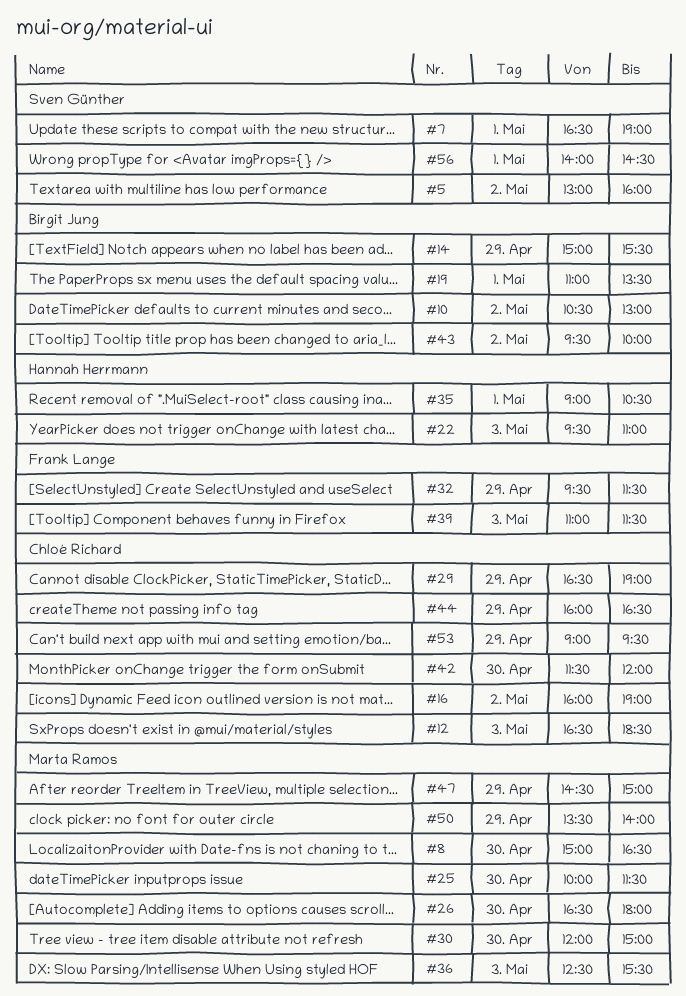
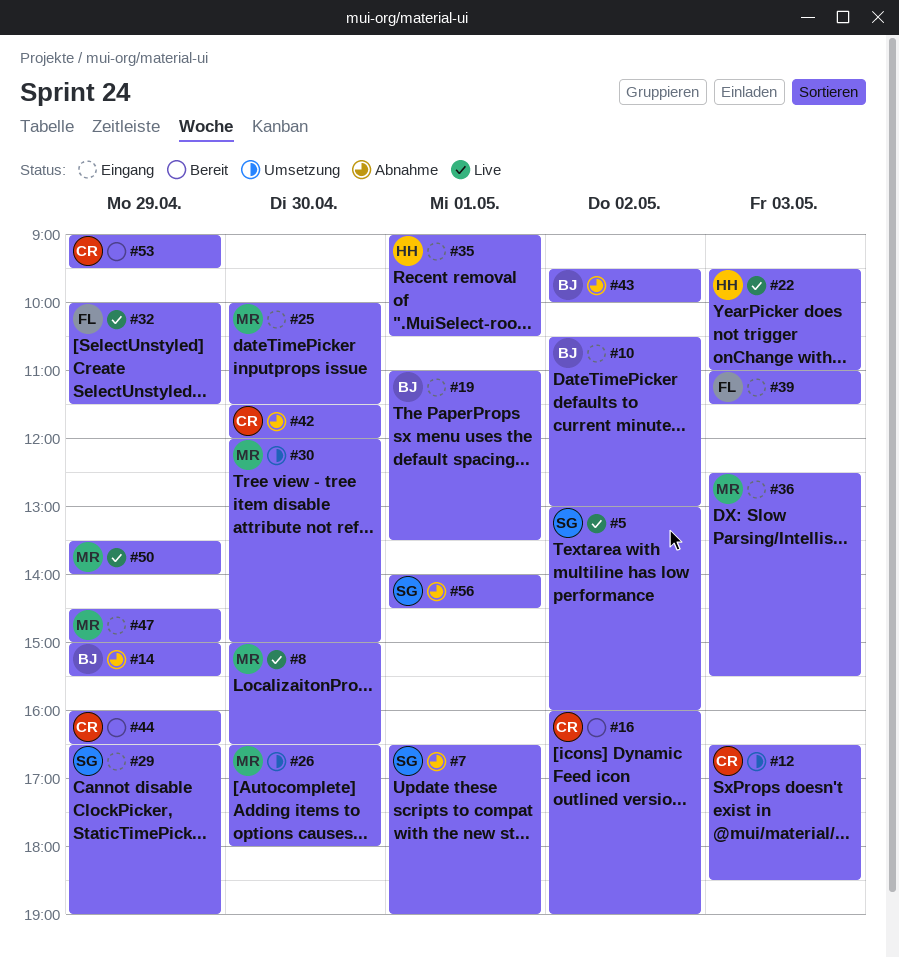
#29, owner: Chloé Richard -> Sven Günther
#32, begins: 09:30 -> 10:00

